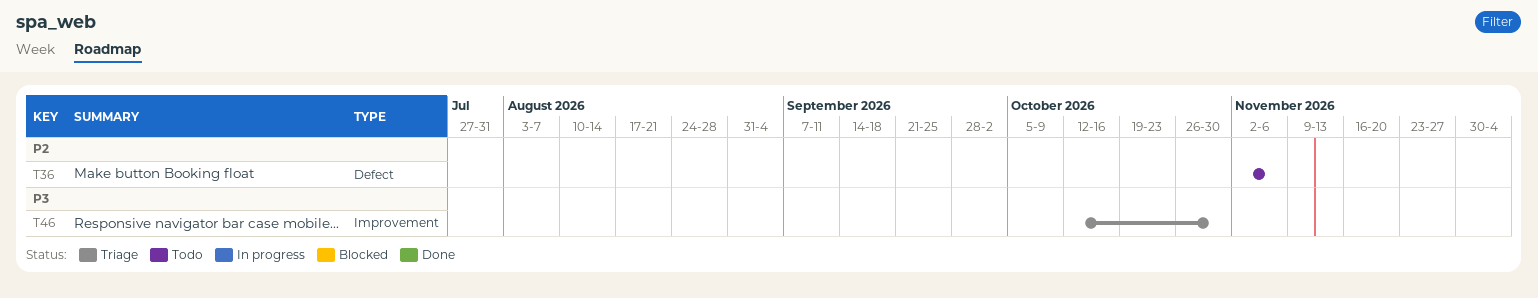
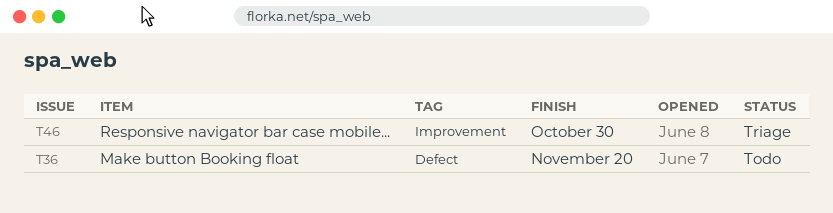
T36, due: Nov 6 -> Nov 20

